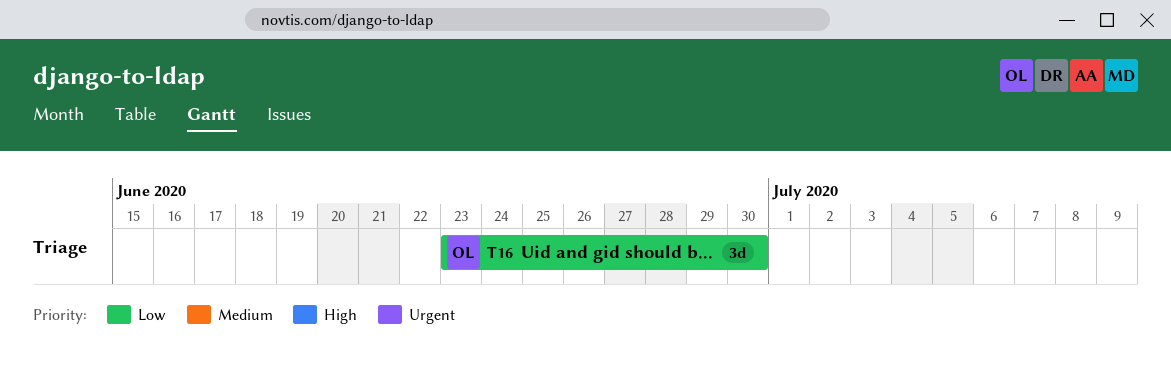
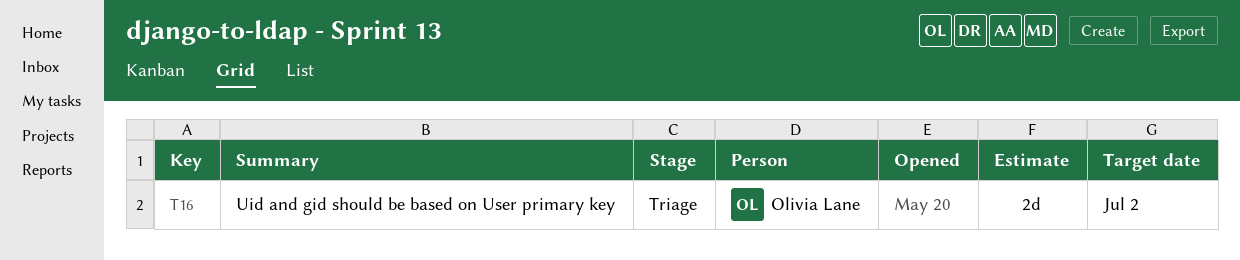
T16, estimate: 3d -> 2d
T16, due: Jun 30 -> Jul 2

